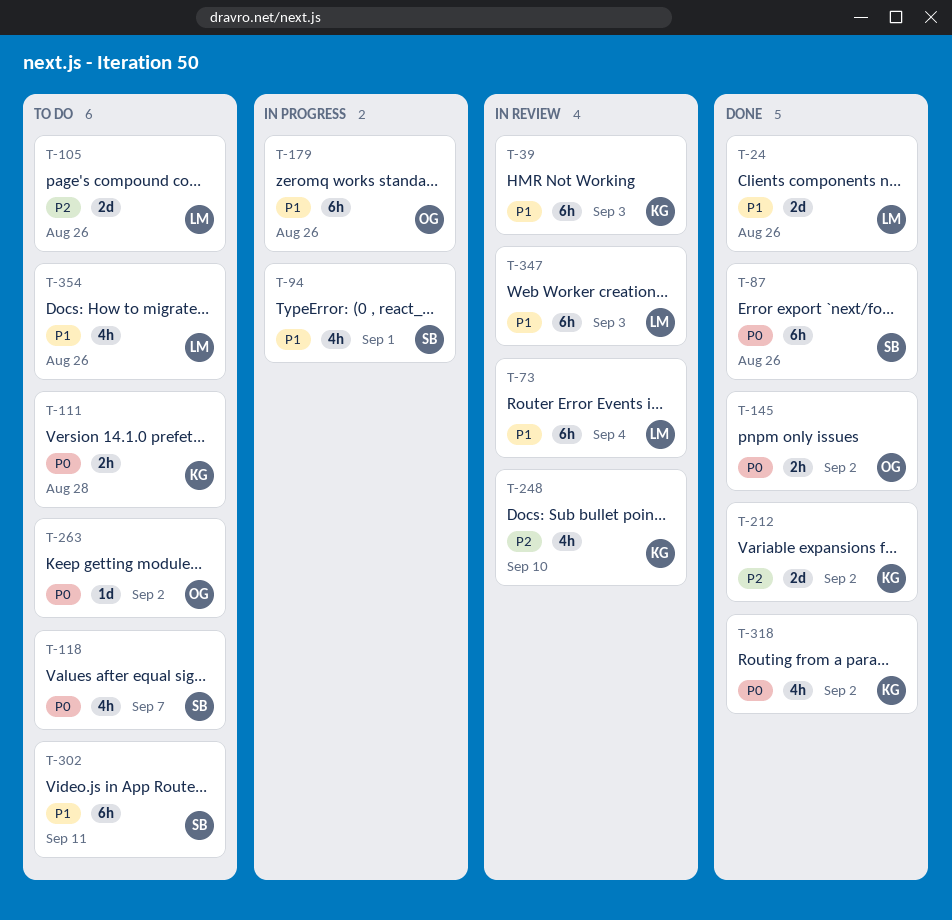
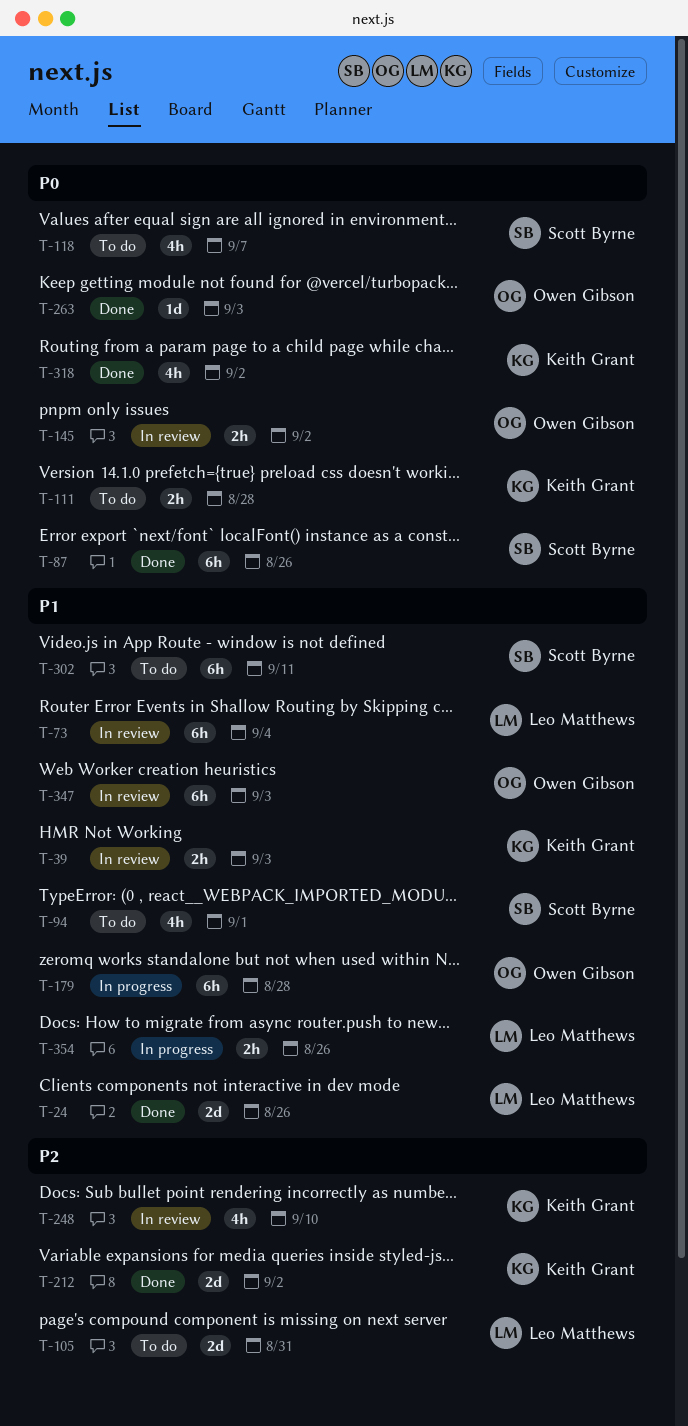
T-39, estimate: 6h -> 2h
T-94, status: In progress -> To do
T-105, due: Aug 26 -> Aug 31
T-145, status: Done -> In review
T-179, due: Aug 26 -> Aug 28
T-263, status: To do -> Done
T-263, due: Sep 2 -> Sep 3
T-347, owner: Leo Matthews -> Owen Gibson
T-354, status: To do -> In progress
T-354, estimate: 4h -> 2h

